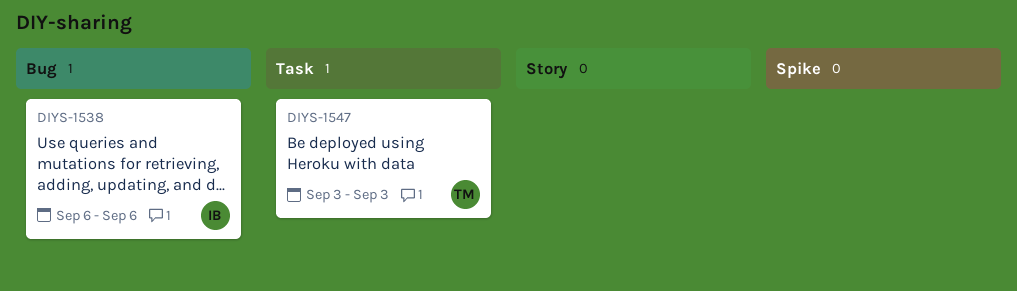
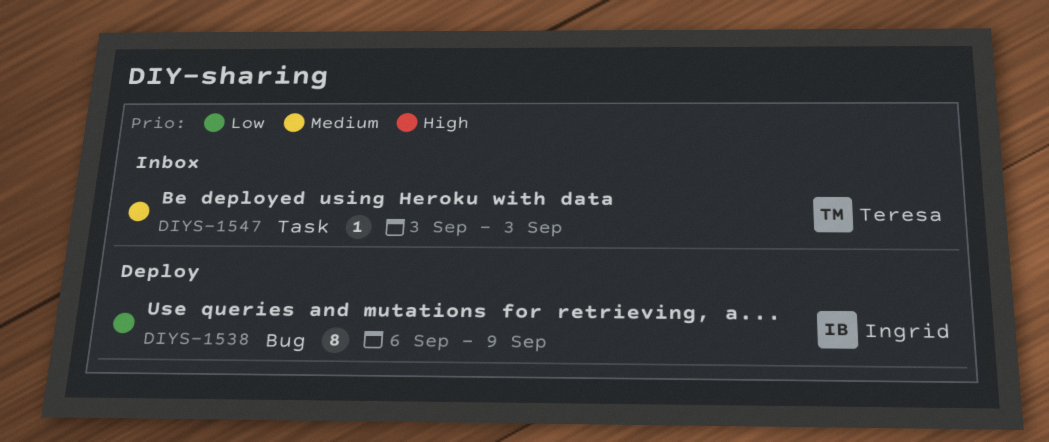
DIYS-1538, due: Sep 6 -> Sep 9

